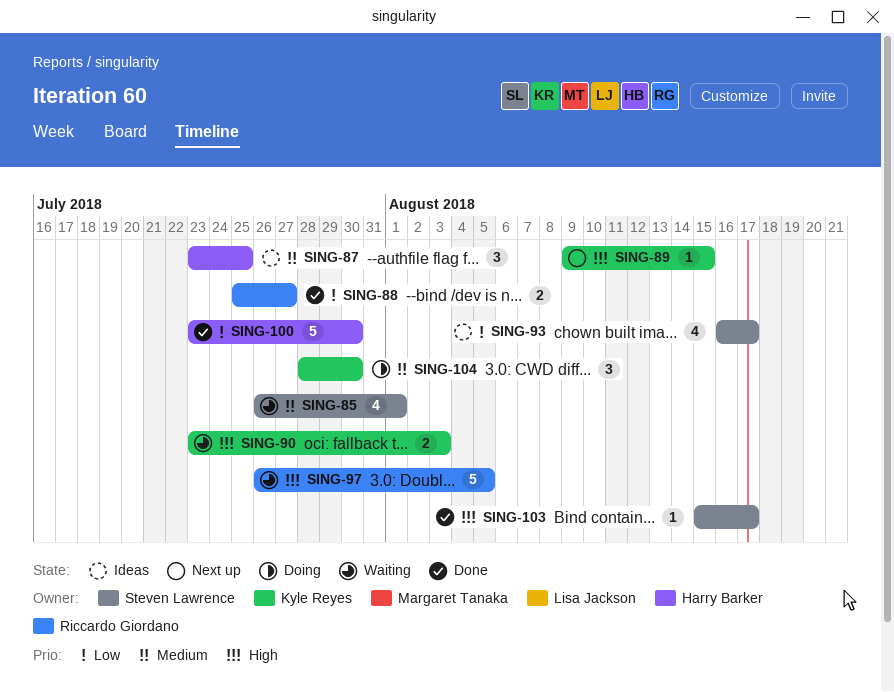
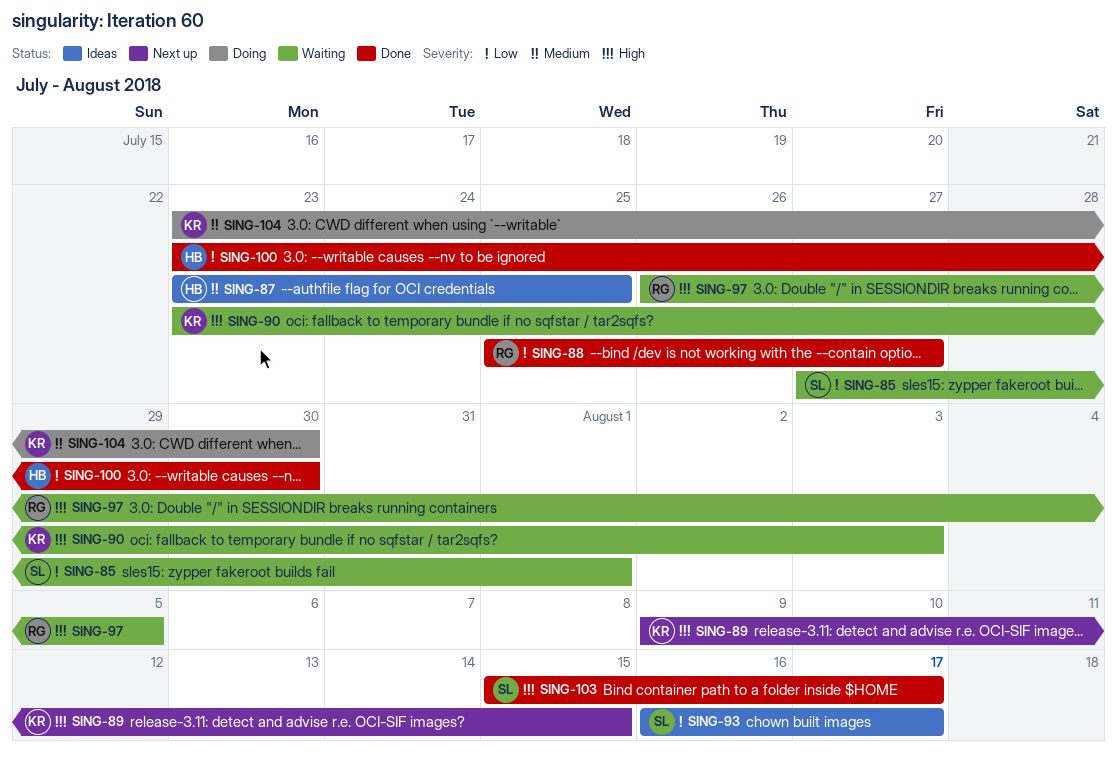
SING-85, priority: Medium -> Low
SING-85, start: Jul 26 -> Jul 27
SING-104, start: Jul 28 -> Jul 23

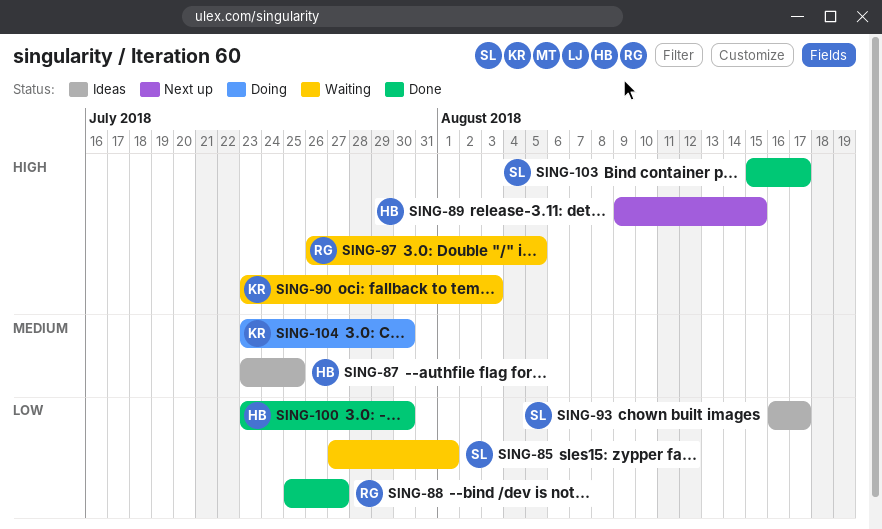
SING-89, owner: KR -> HB

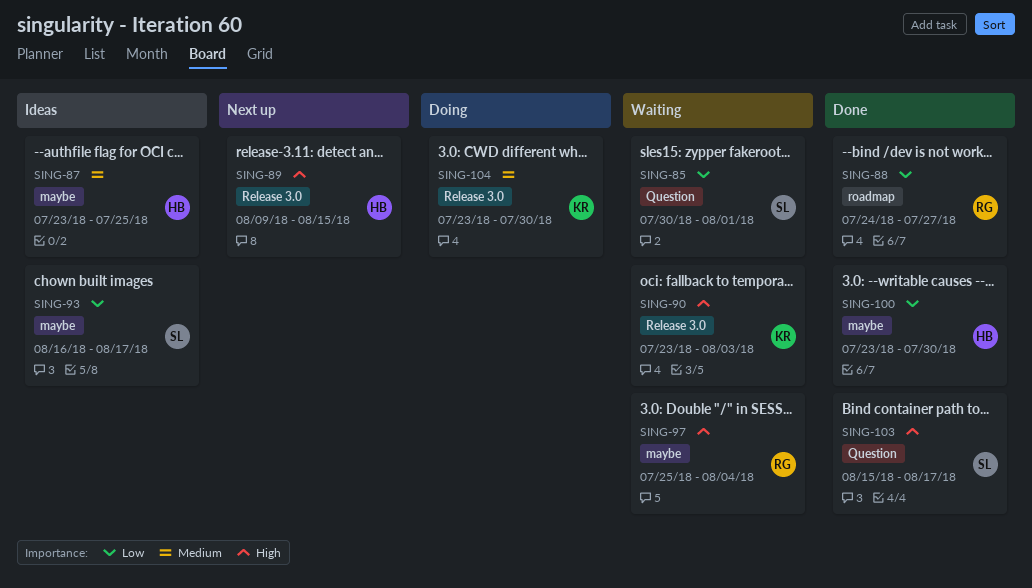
SING-85, start: Jul 27 -> Jul 30
SING-88, start: Jul 25 -> Jul 24
SING-97, start: Jul 26 -> Jul 25
SING-97, due: Aug 5 -> Aug 4

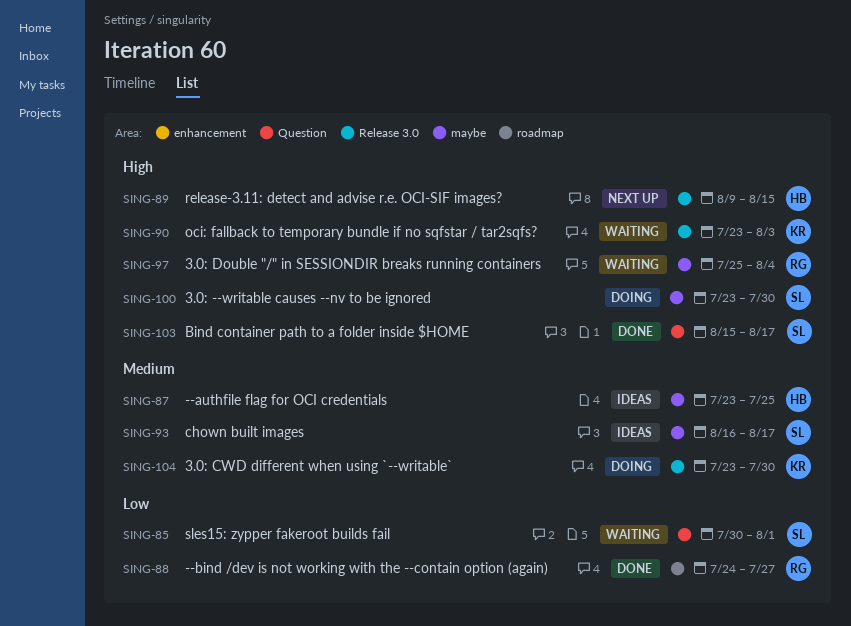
SING-93, priority: Low -> Medium
SING-100, status: Done -> Doing
SING-100, owner: HB -> SL
SING-100, priority: Low -> High

